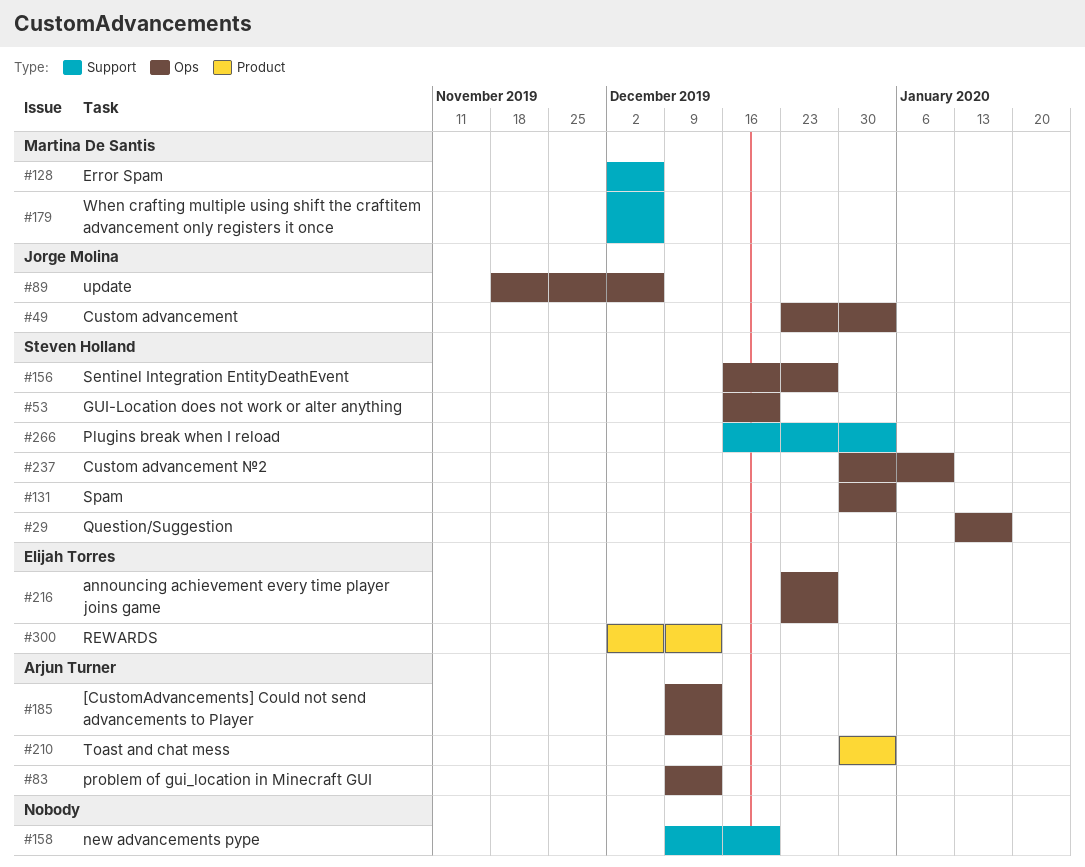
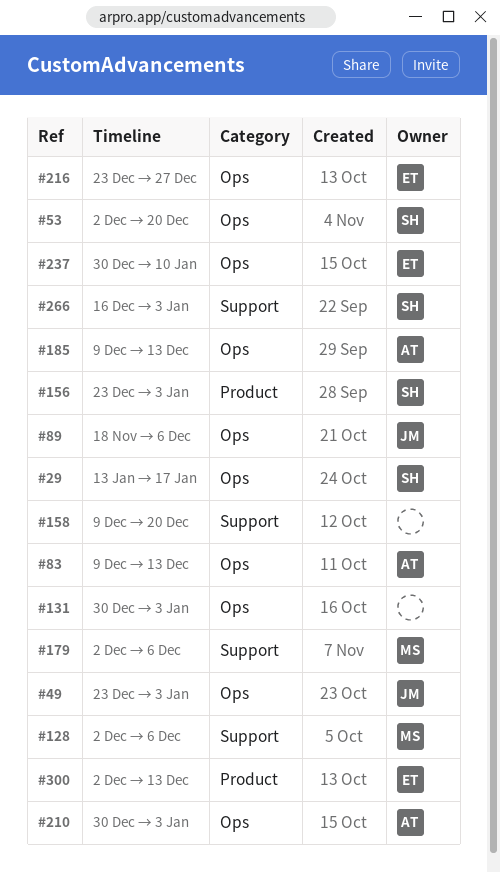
#53, start: Dec 16 -> Dec 2
#131, owner: Steven Holland -> none
#156, label: Ops -> Product
#156, start: Dec 16 -> Dec 23
#156, due: Dec 27 -> Jan 3
#210, label: Product -> Ops
#237, owner: Steven Holland -> Elijah Torres

